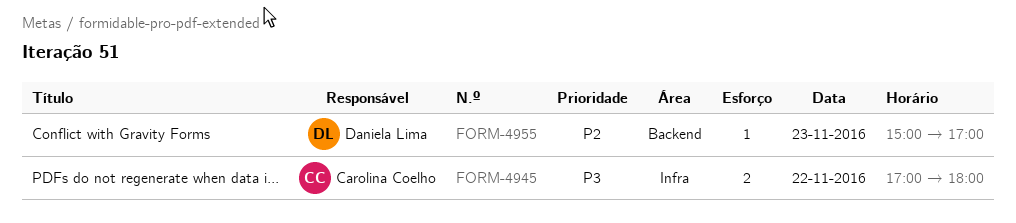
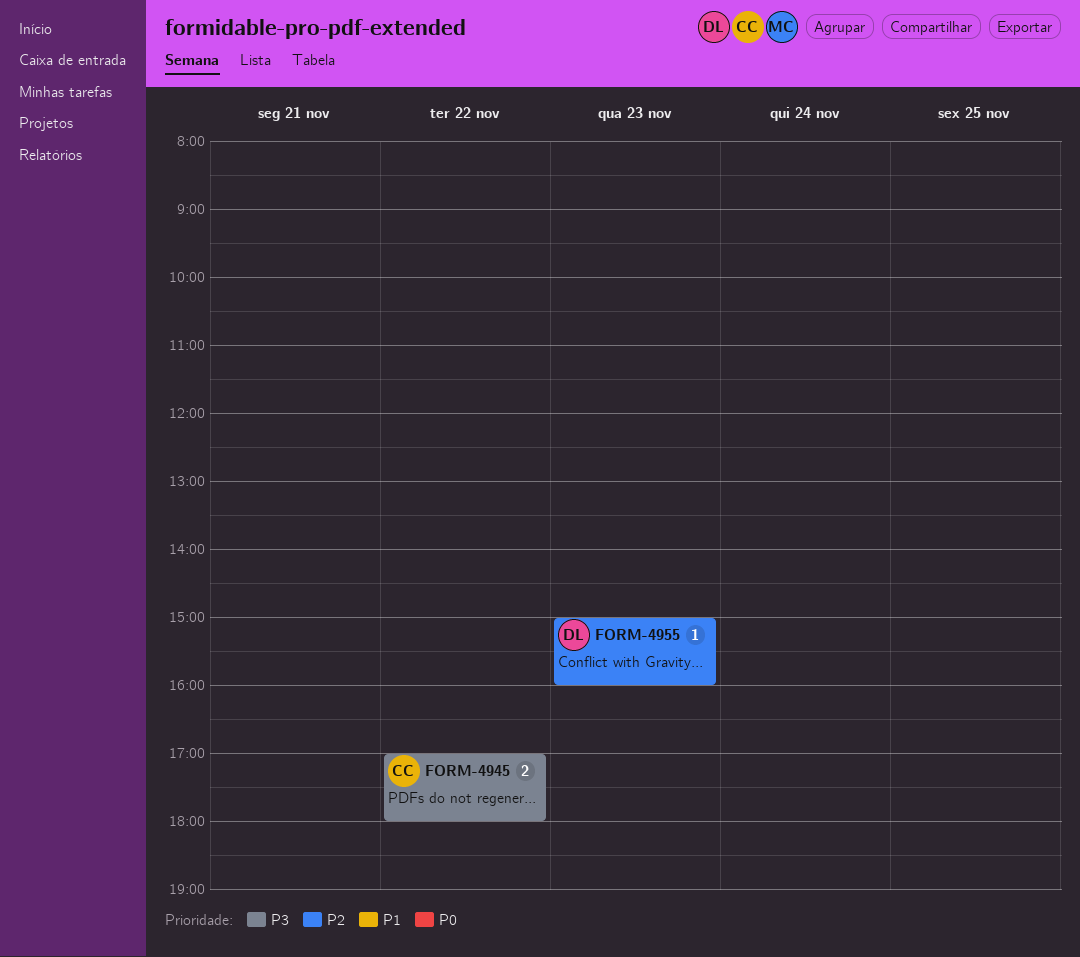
FORM-4955, ends: 17:00 -> 16:00

